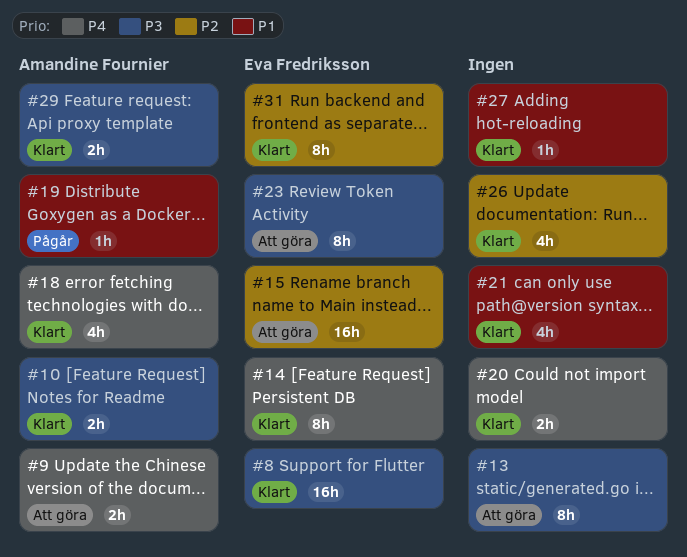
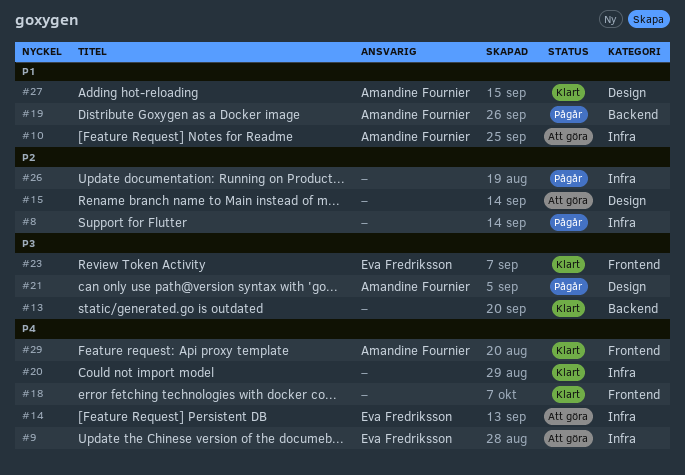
#8, status: Klart -> Pågår
#8, owner: Eva Fredriksson -> none
#8, priority: P3 -> P2
#9, owner: Amandine Fournier -> Eva Fredriksson
#10, status: Klart -> Att göra
#10, priority: P3 -> P1
#13, status: Att göra -> Klart
#14, status: Klart -> Att göra
#15, owner: Eva Fredriksson -> none
#18, owner: Amandine Fournier -> none
#21, status: Klart -> Pågår
#21, owner: none -> Amandine Fournier
#21, priority: P1 -> P3
#23, status: Att göra -> Klart
#26, status: Klart -> Pågår
#27, owner: none -> Amandine Fournier
#29, priority: P3 -> P4
#31: present -> none

